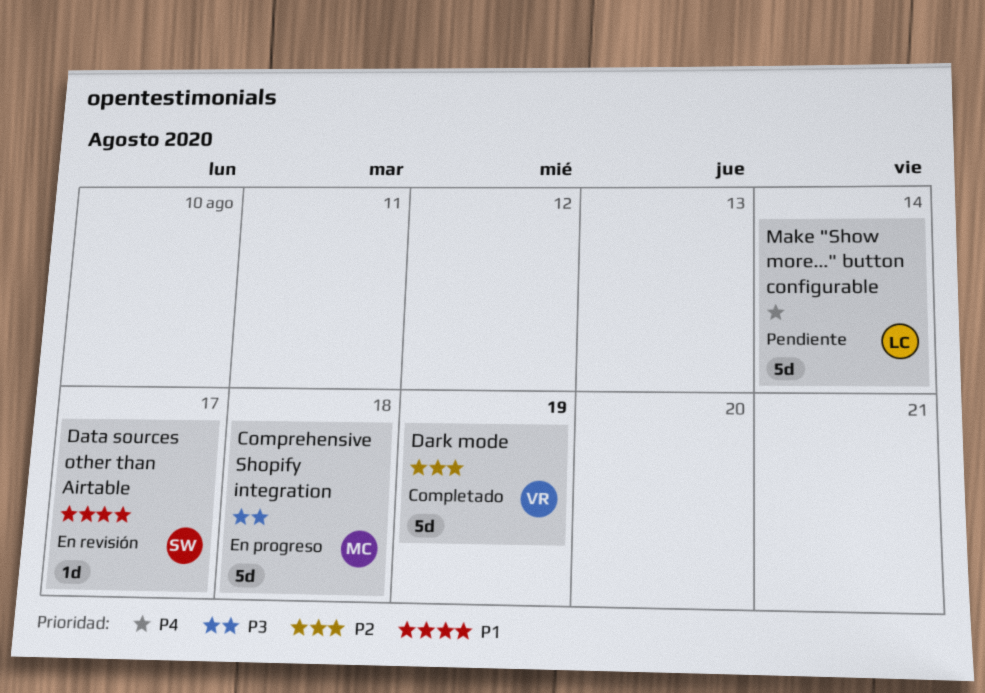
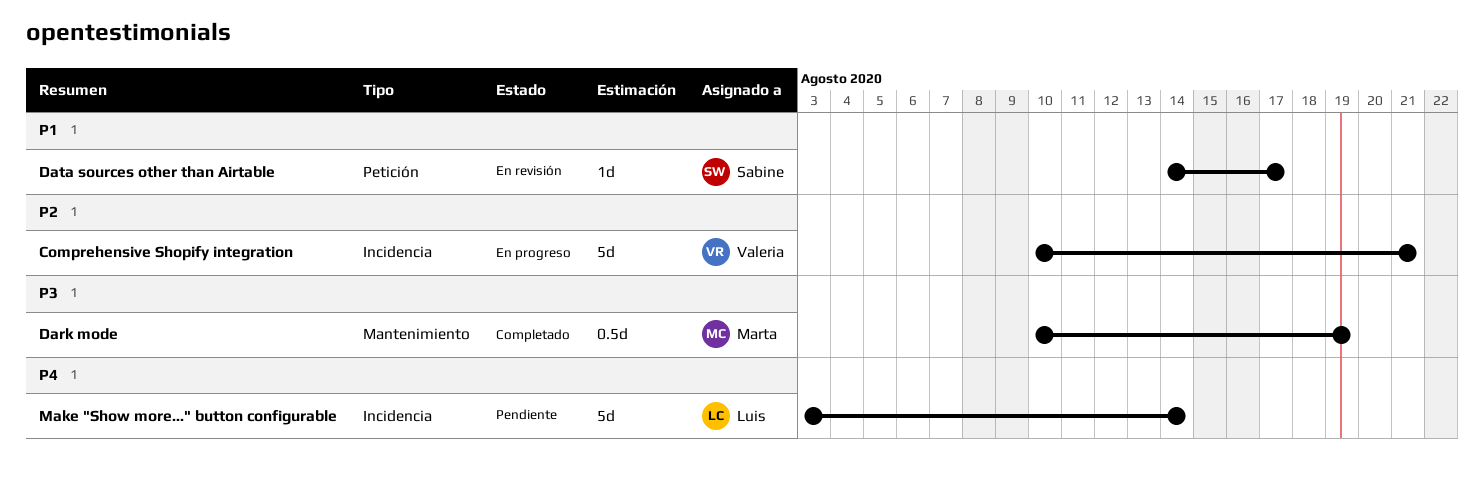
Comprehensive Shopify integration, owner: Marta -> Valeria
Comprehensive Shopify integration, priority: P3 -> P2
Comprehensive Shopify integration, due: Aug 18 -> Aug 21
Dark mode, owner: Valeria -> Marta
Dark mode, priority: P2 -> P3
Dark mode, estimate: 5d -> 0.5d

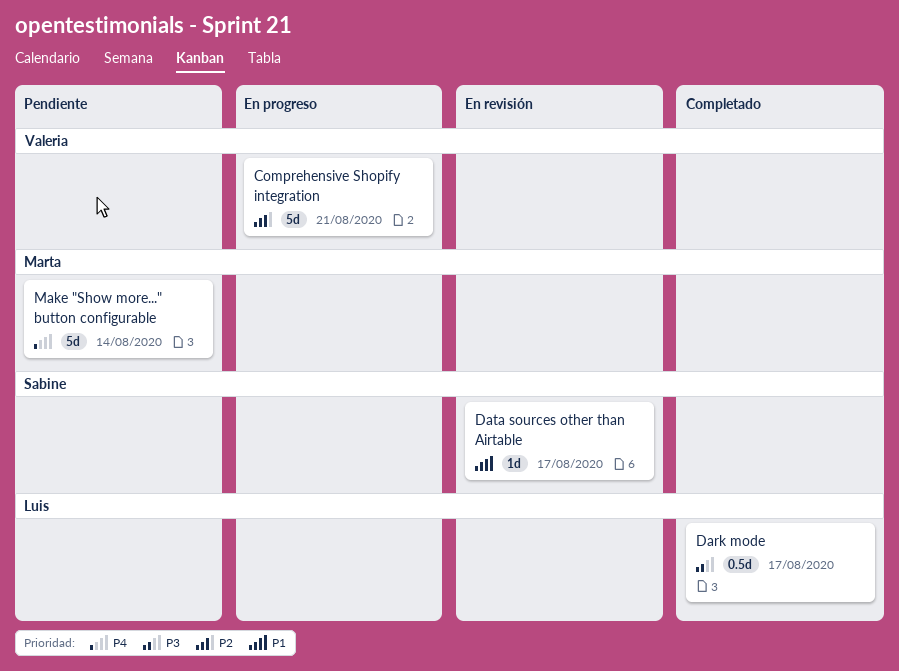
Dark mode, owner: Marta -> Luis
Dark mode, due: Aug 19 -> Aug 17
Make "Show more..." button configurable, owner: Luis -> Marta

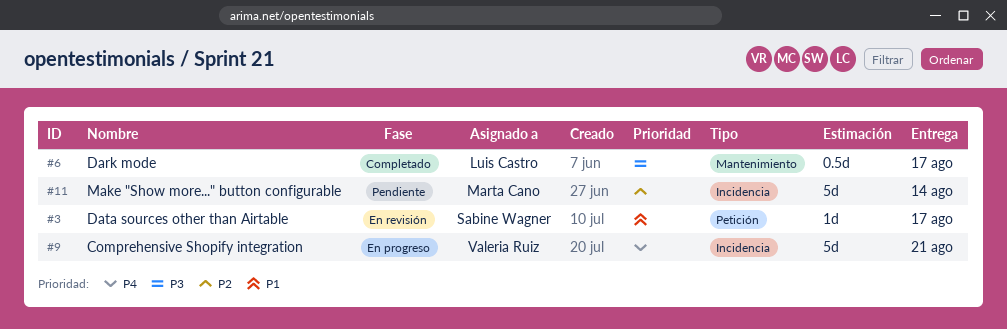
Comprehensive Shopify integration, priority: P2 -> P4
Make "Show more..." button configurable, priority: P4 -> P2

